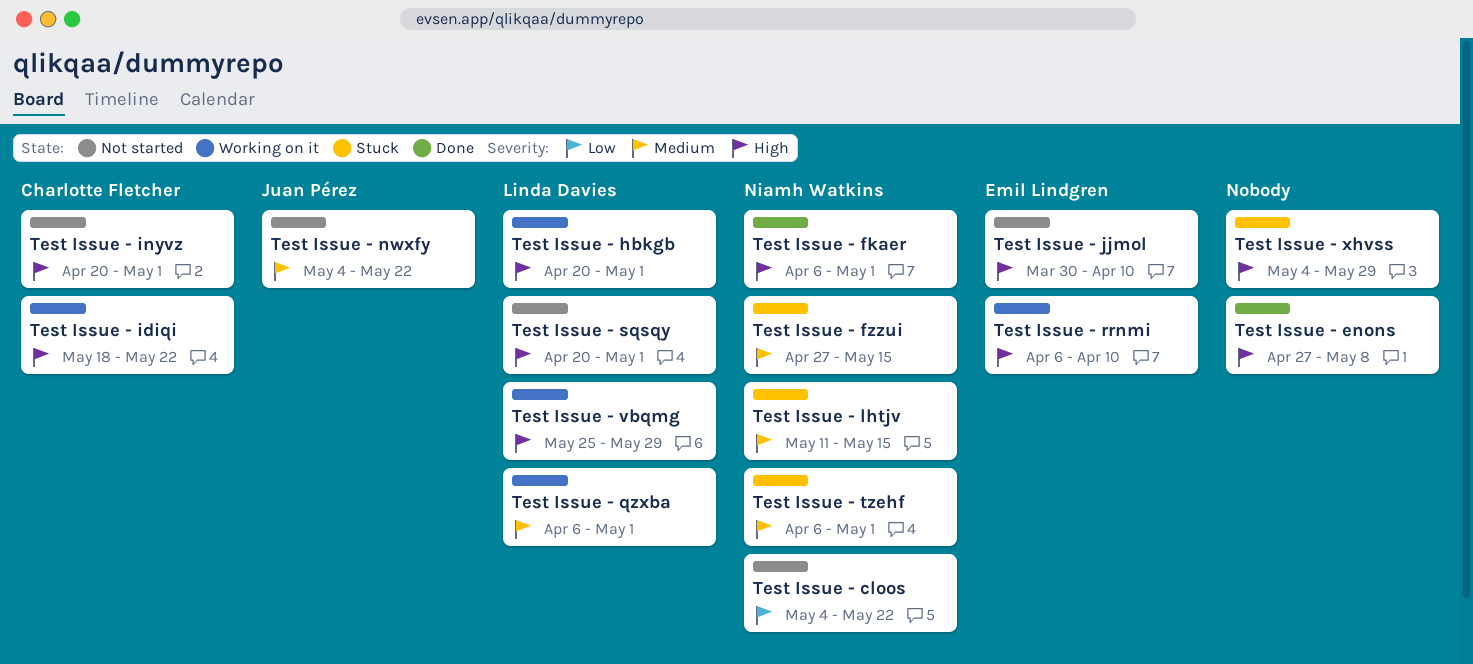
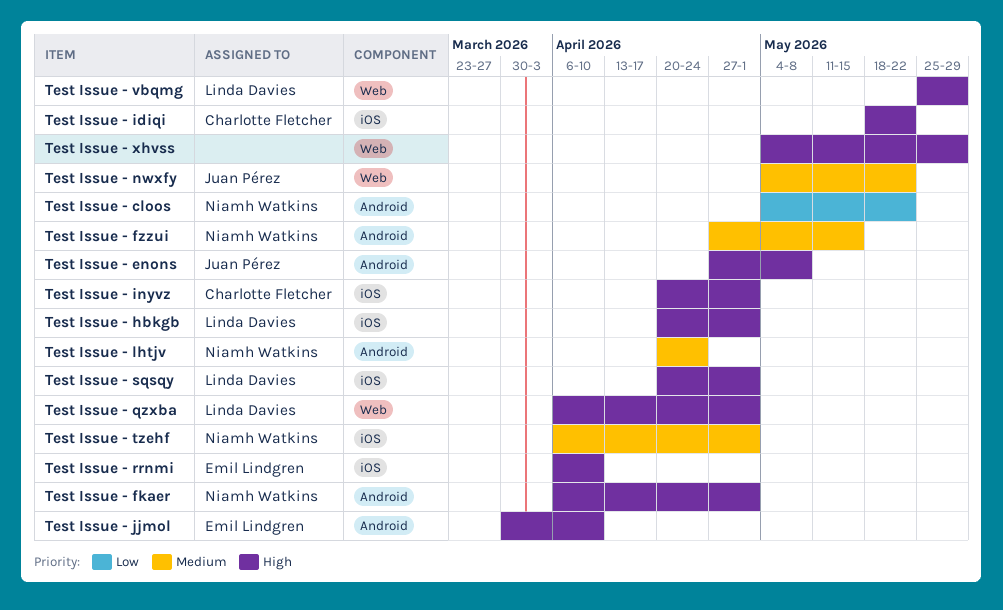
Test Issue - enons, owner: none -> Juan Pérez
Test Issue - lhtjv, start: May 11 -> Apr 20
Test Issue - lhtjv, due: May 15 -> Apr 24
Test Issue - qzxba, priority: Medium -> High

